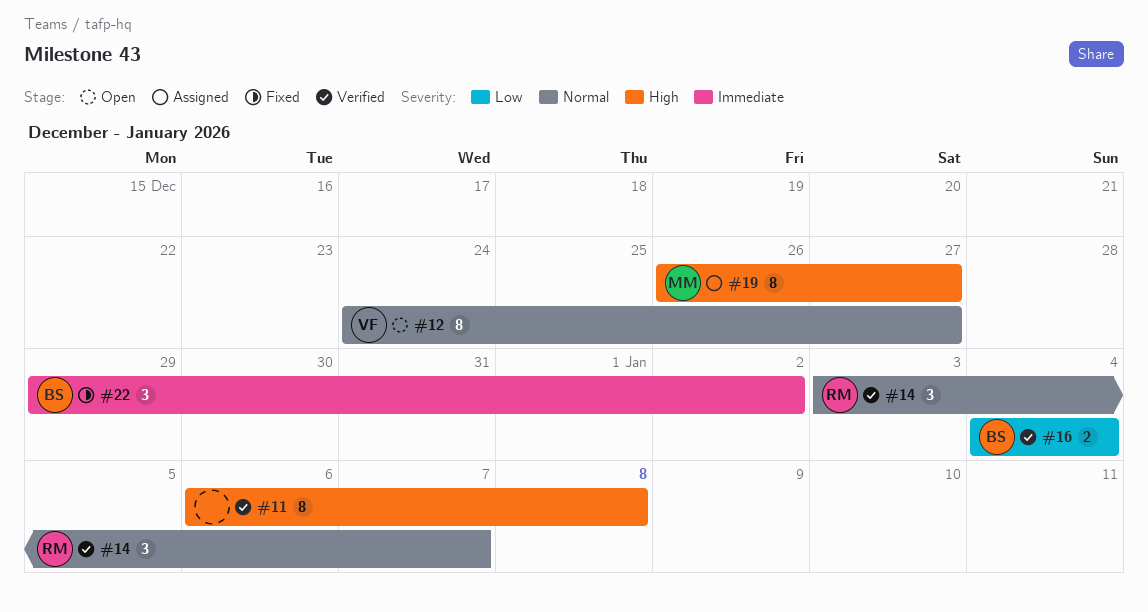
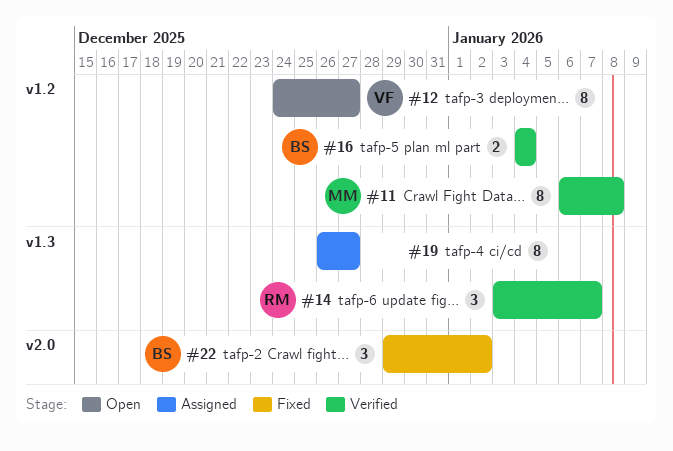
#11, owner: none -> MM
#19, owner: MM -> none

